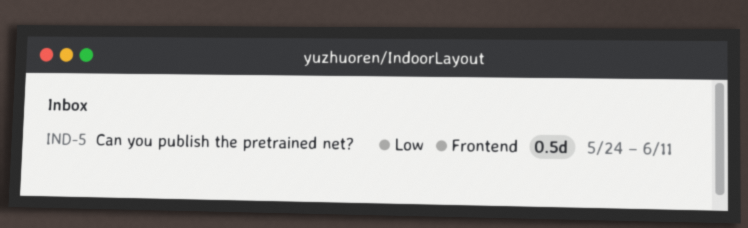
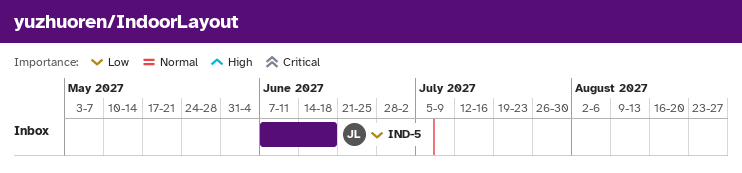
IND-5, start: May 24 -> Jun 7
IND-5, due: Jun 11 -> Jun 18

